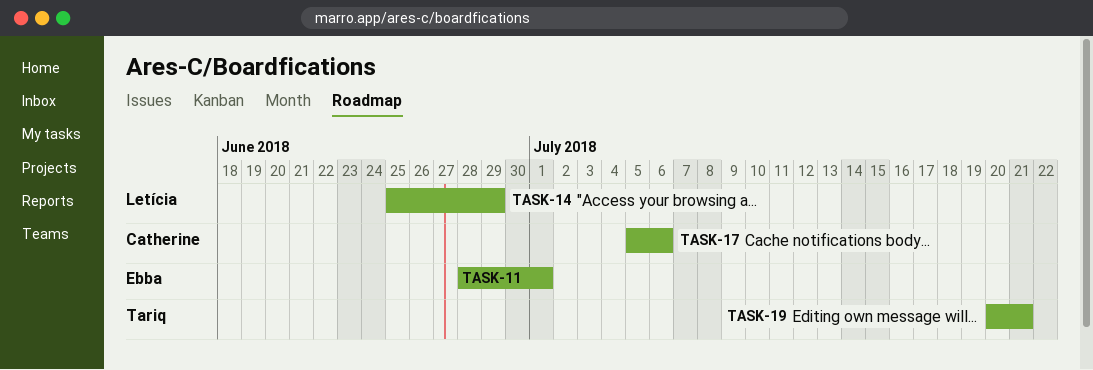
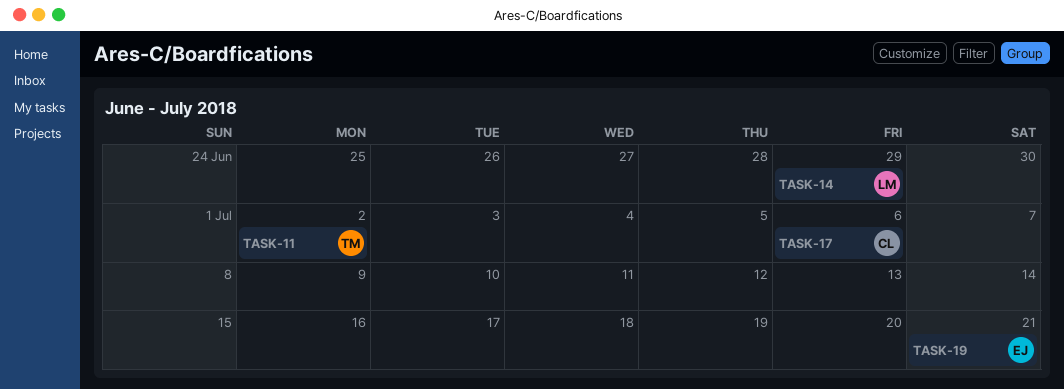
TASK-11, owner: Ebba -> Tariq
TASK-11, due: Jul 1 -> Jul 2
TASK-19, owner: Tariq -> Ebba

